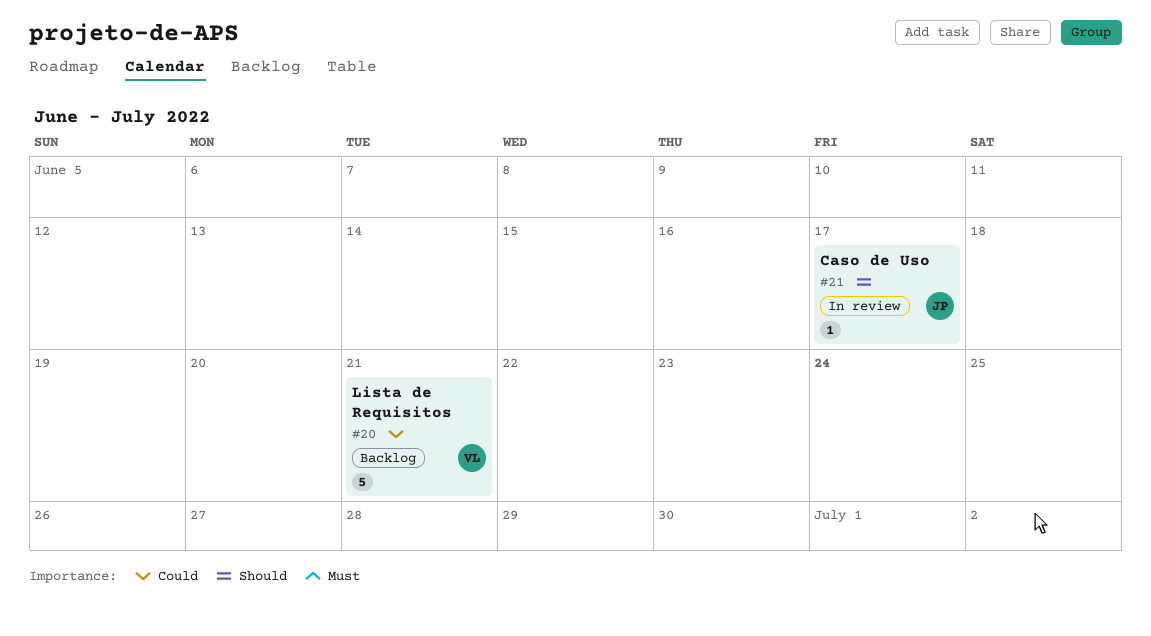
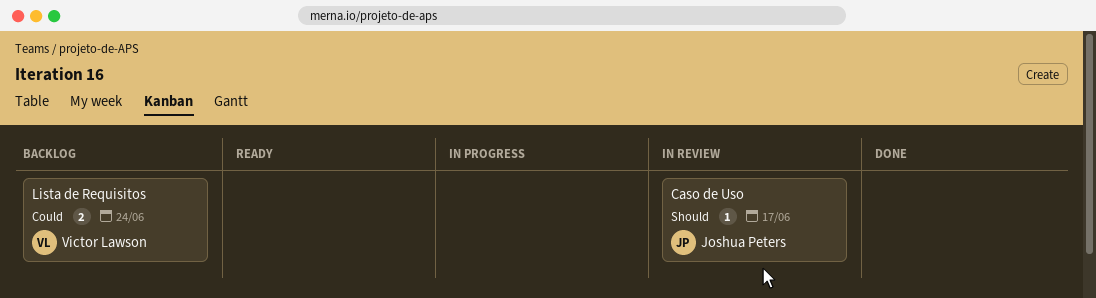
Lista de Requisitos, estimate: 5 -> 2
Lista de Requisitos, due: Jun 21 -> Jun 24

